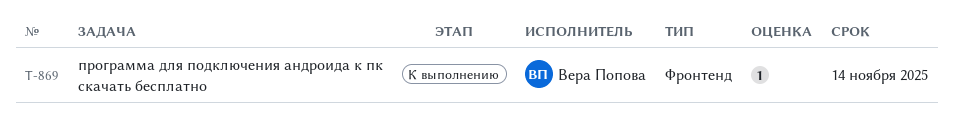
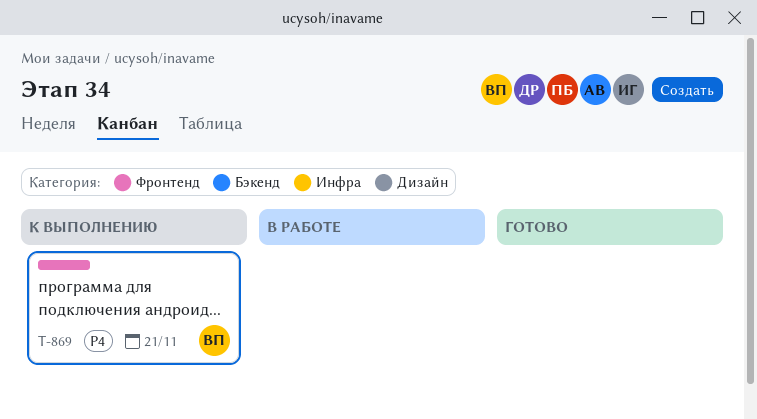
T-869, due: Nov 14 -> Nov 21

